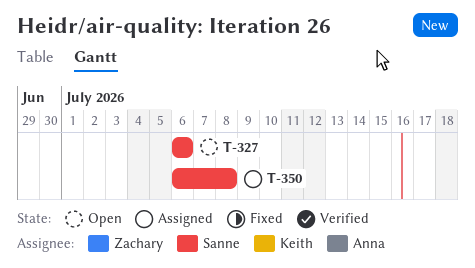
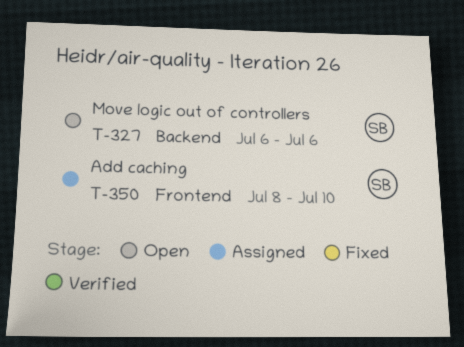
T-350, start: Jul 6 -> Jul 8
T-350, due: Jul 8 -> Jul 10

